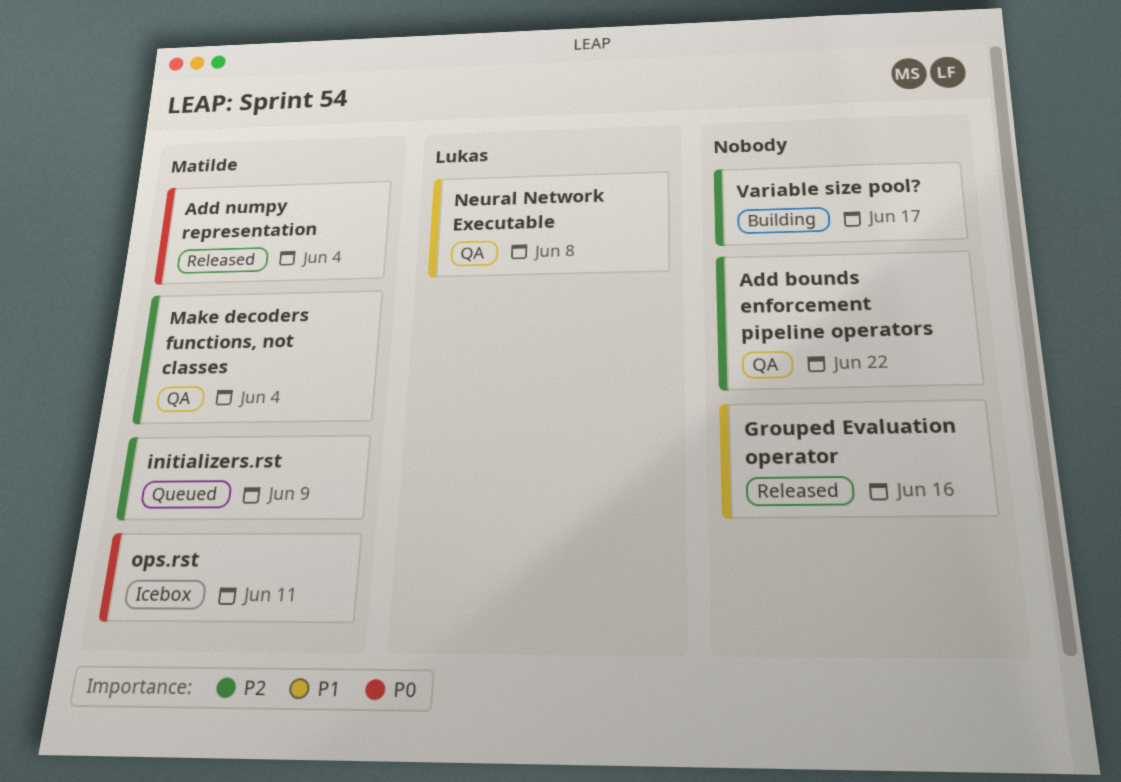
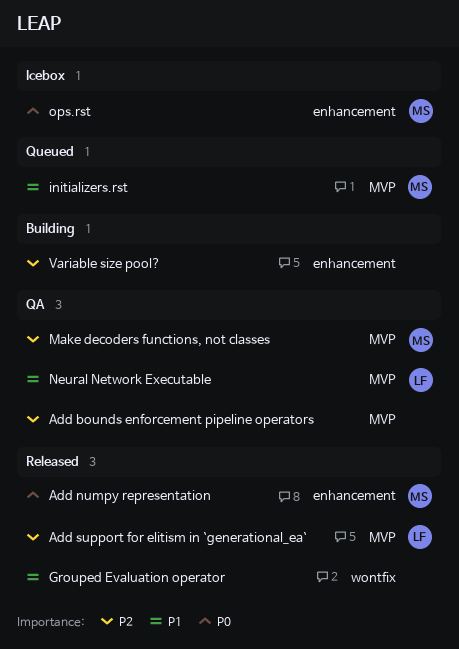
Add support for elitism in `generational_ea`: none -> present
initializers.rst, priority: P2 -> P1

